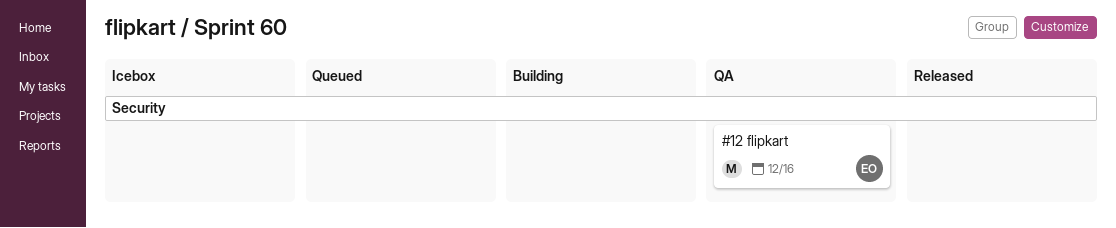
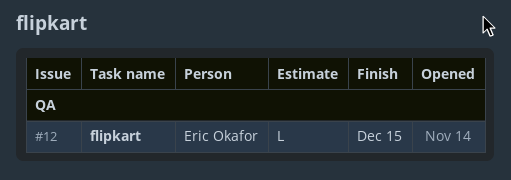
#12, estimate: M -> L
#12, due: Dec 16 -> Dec 15

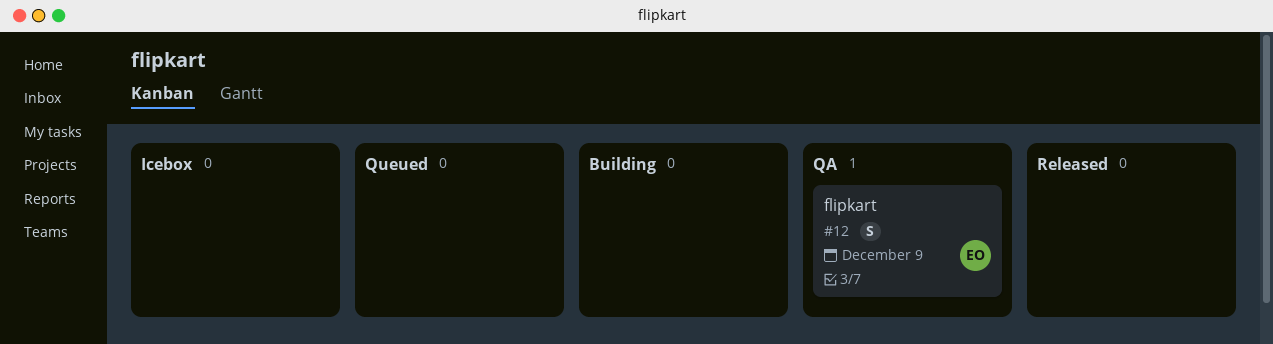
#12, estimate: L -> S
#12, due: Dec 15 -> Dec 9

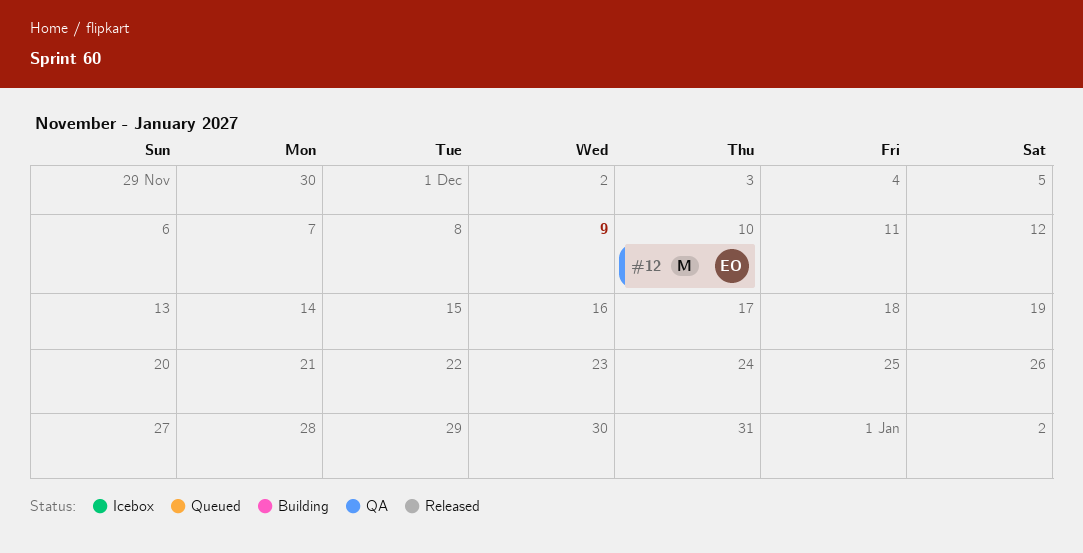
#12, estimate: S -> M
#12, due: Dec 9 -> Dec 10

